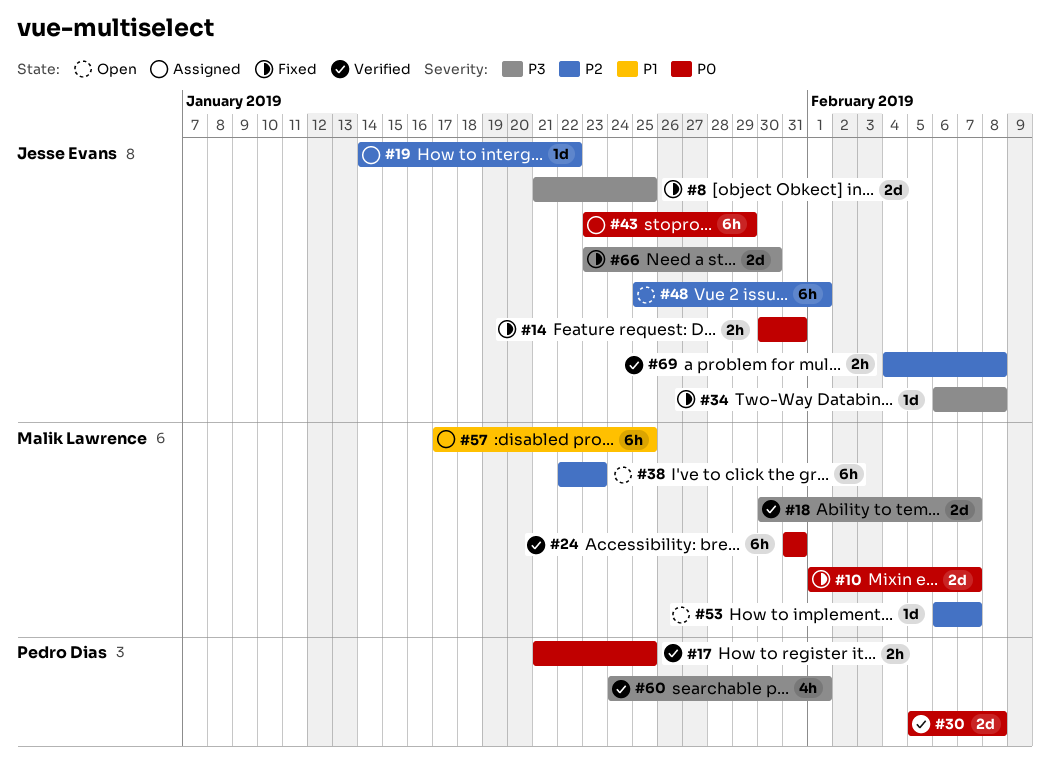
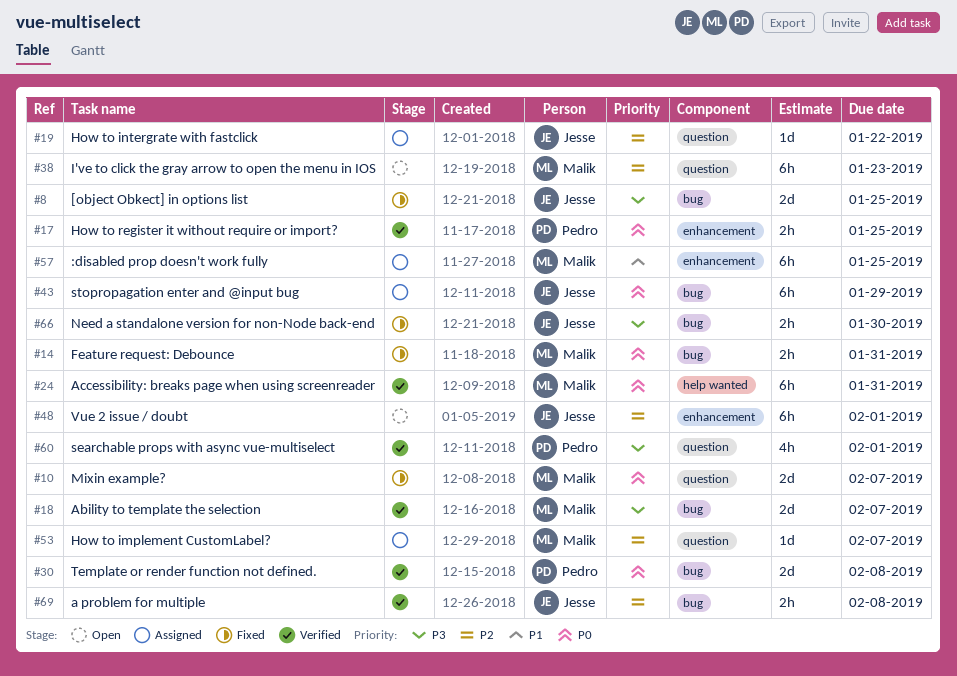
#14, owner: Jesse Evans -> Malik Lawrence
#34: present -> none
#53, status: Open -> Assigned
#66, estimate: 2d -> 2h

